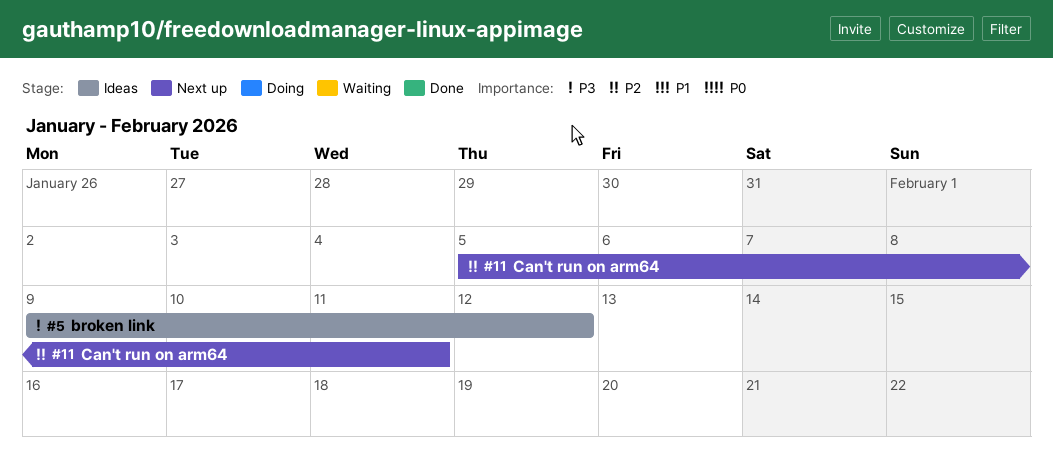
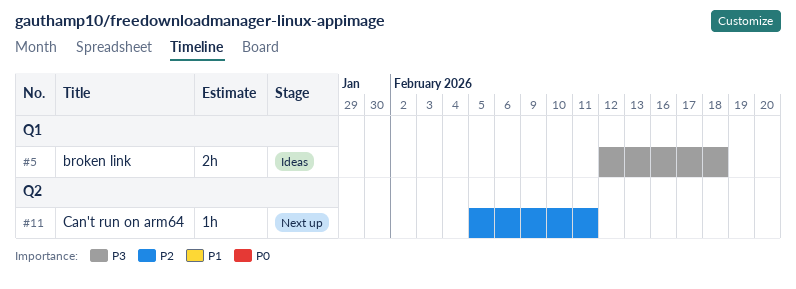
#5, start: Feb 9 -> Feb 12
#5, due: Feb 12 -> Feb 18

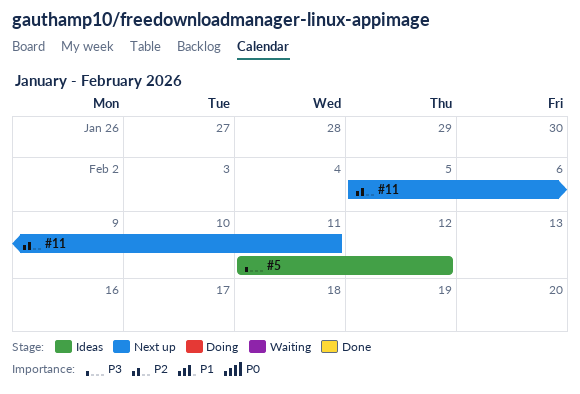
#5, start: Feb 12 -> Feb 11
#5, due: Feb 18 -> Feb 12

